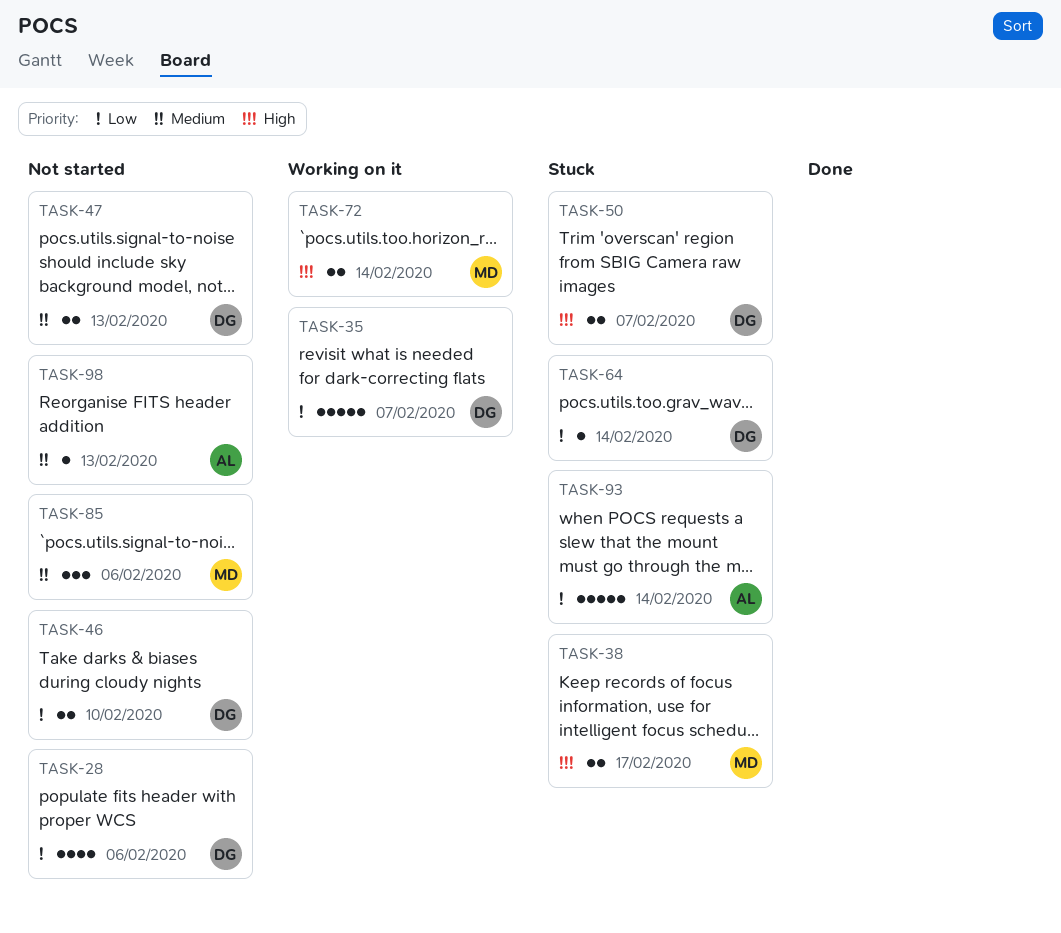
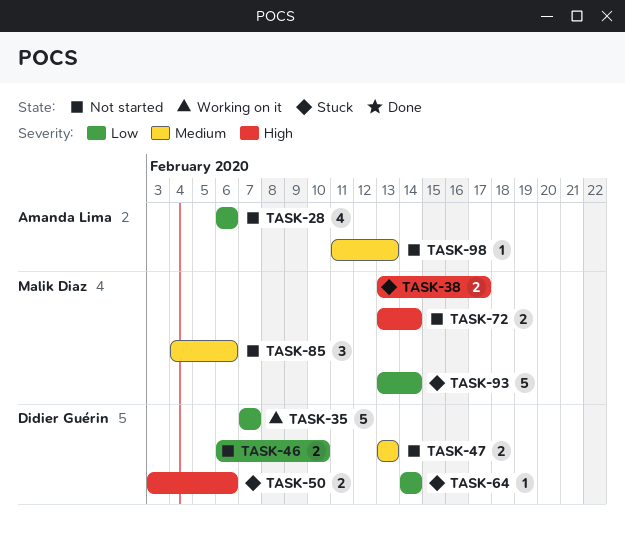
TASK-28, owner: Didier Guérin -> Amanda Lima
TASK-50, due: Feb 7 -> Feb 6
TASK-72, status: Working on it -> Not started
TASK-93, owner: Amanda Lima -> Malik Diaz

